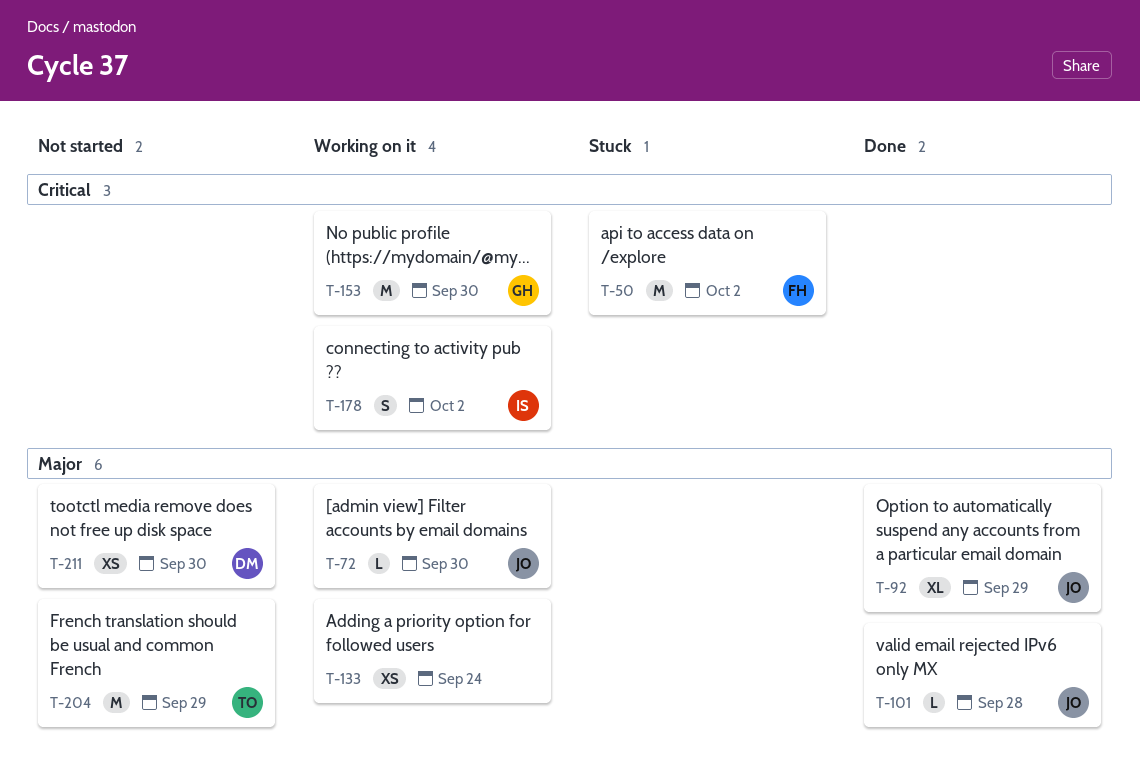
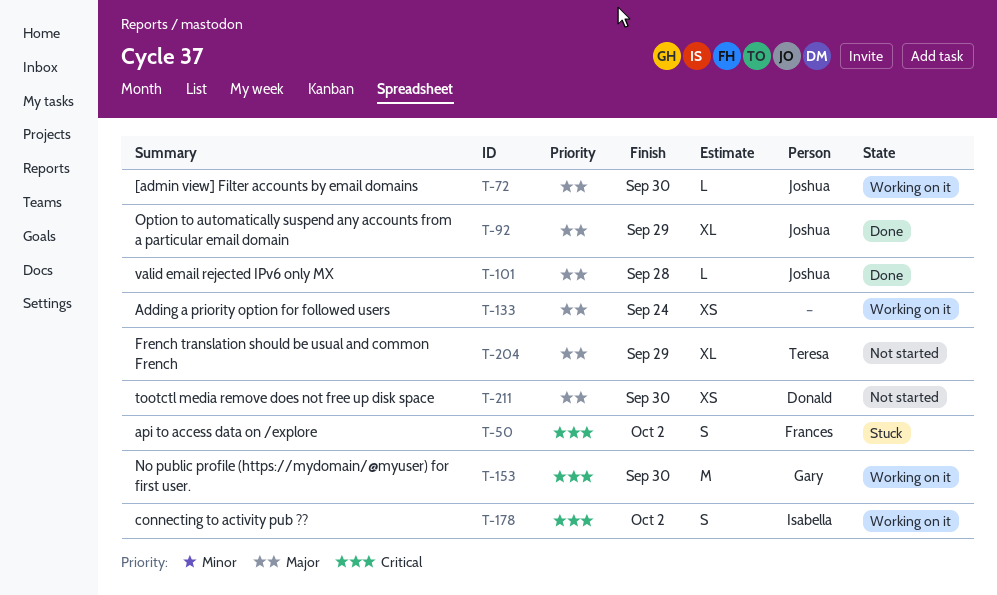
T-50, estimate: M -> S
T-204, estimate: M -> XL

